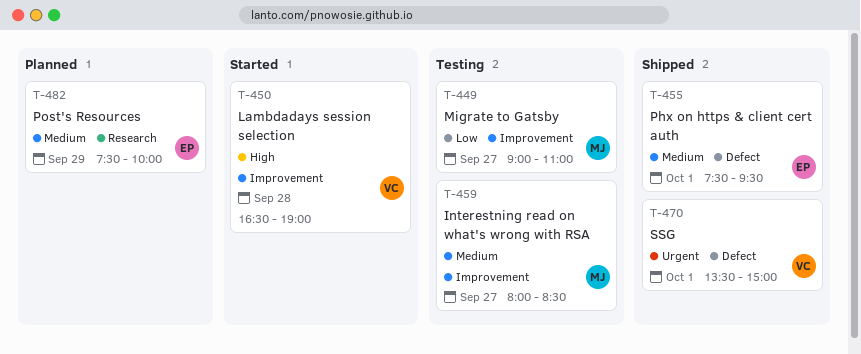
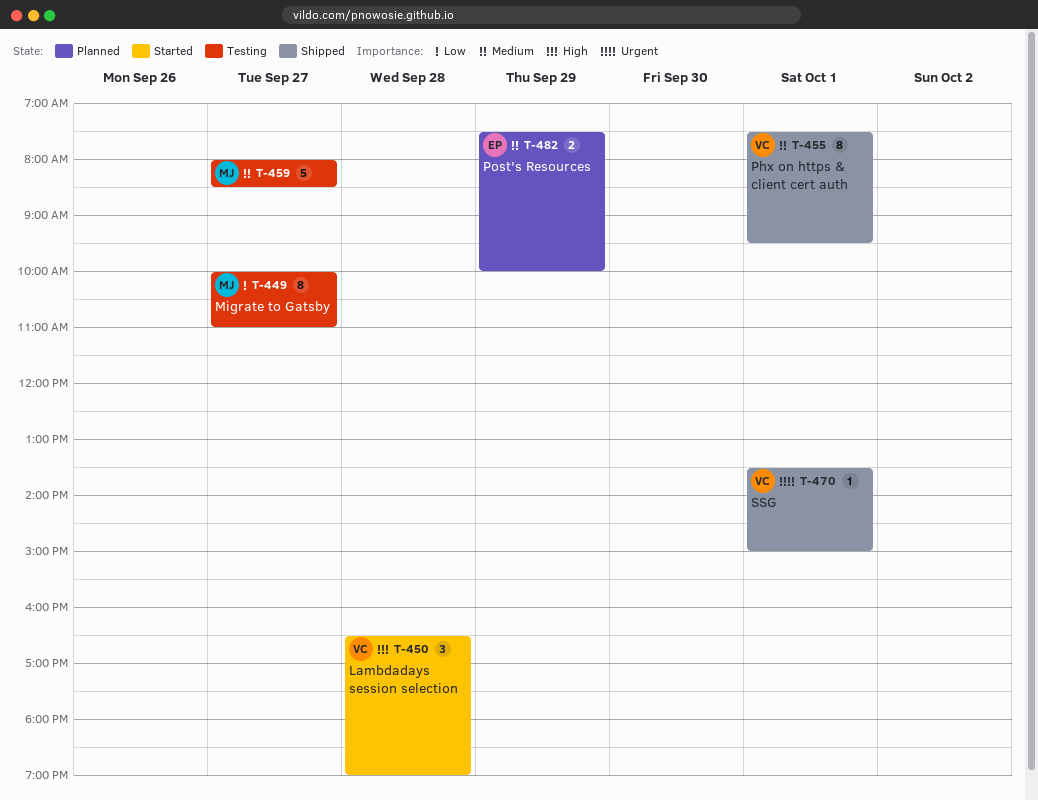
T-449, begins: 09:00 -> 10:00
T-455, owner: EP -> VC

